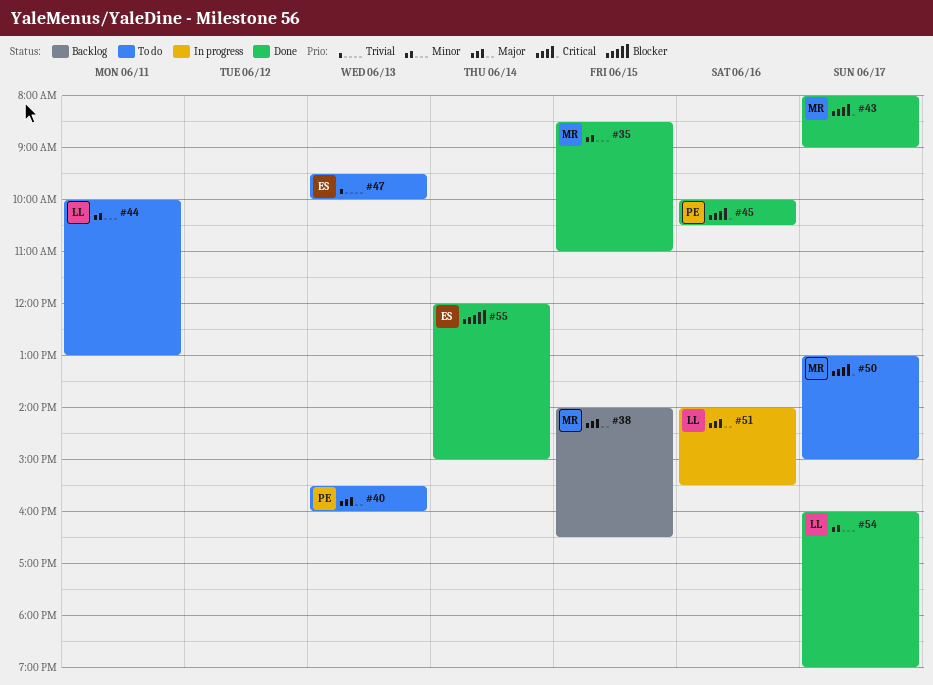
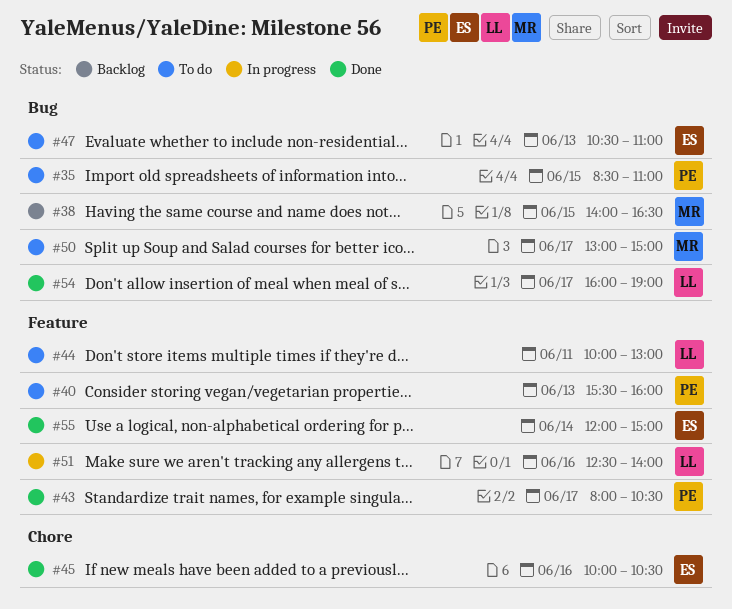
#35, status: Done -> To do
#35, owner: MR -> PE
#43, owner: MR -> PE
#43, ends: 09:00 -> 10:30
#45, owner: PE -> ES
#47, begins: 09:30 -> 10:30
#47, ends: 10:00 -> 11:00
#51, begins: 14:00 -> 12:30
#51, ends: 15:30 -> 14:00

